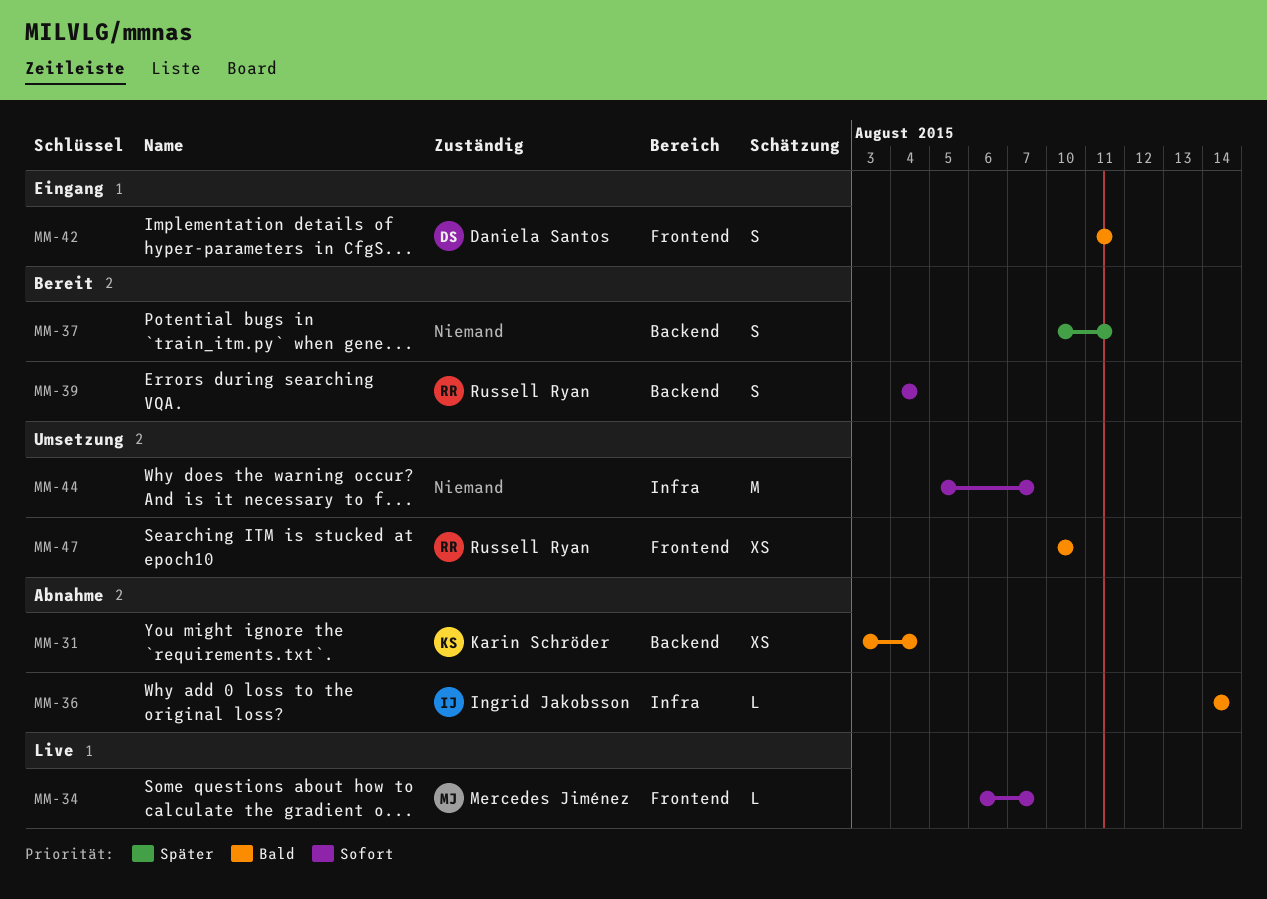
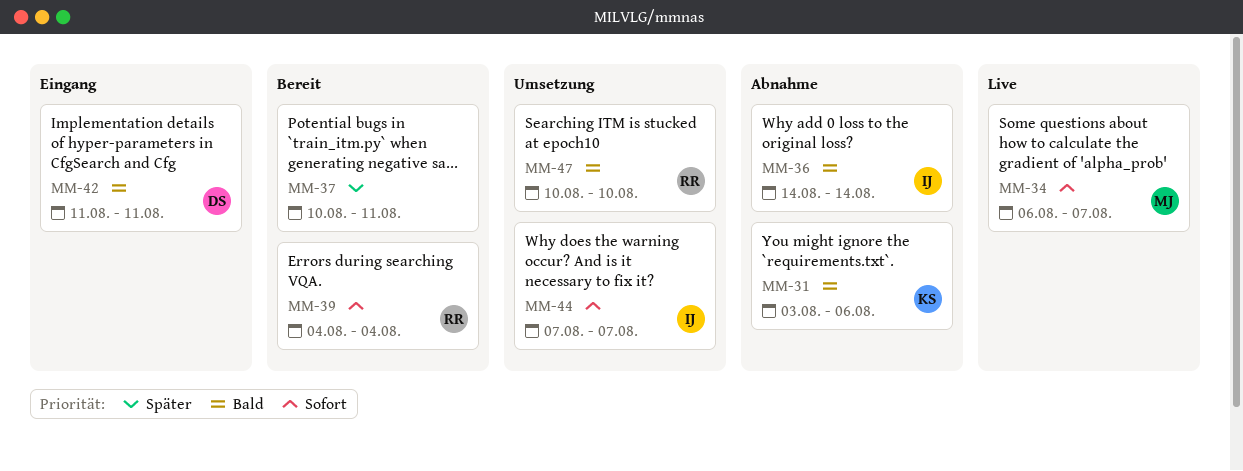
MM-31, due: Aug 4 -> Aug 6
MM-44, owner: none -> Ingrid Jakobsson
MM-44, start: Aug 5 -> Aug 7

